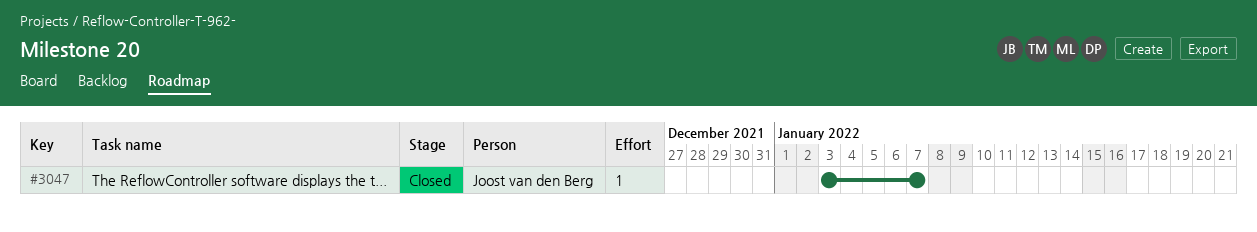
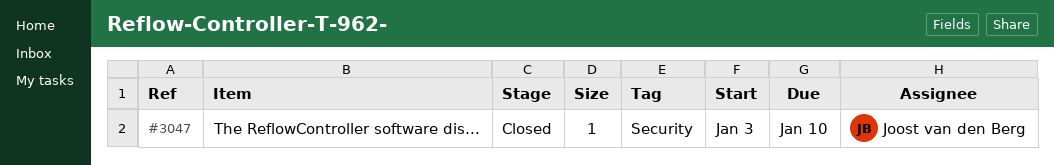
#3047, due: Jan 7 -> Jan 10

